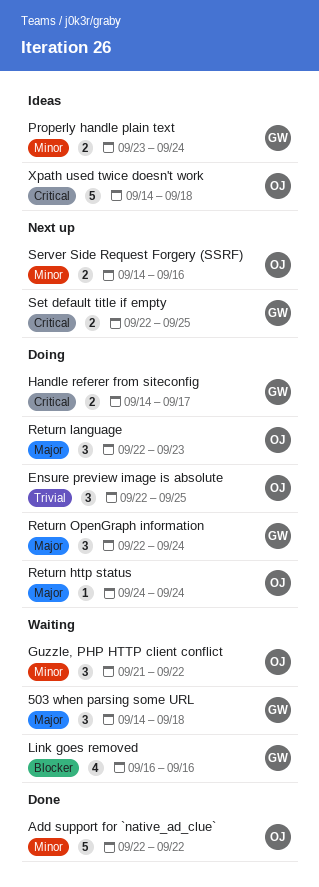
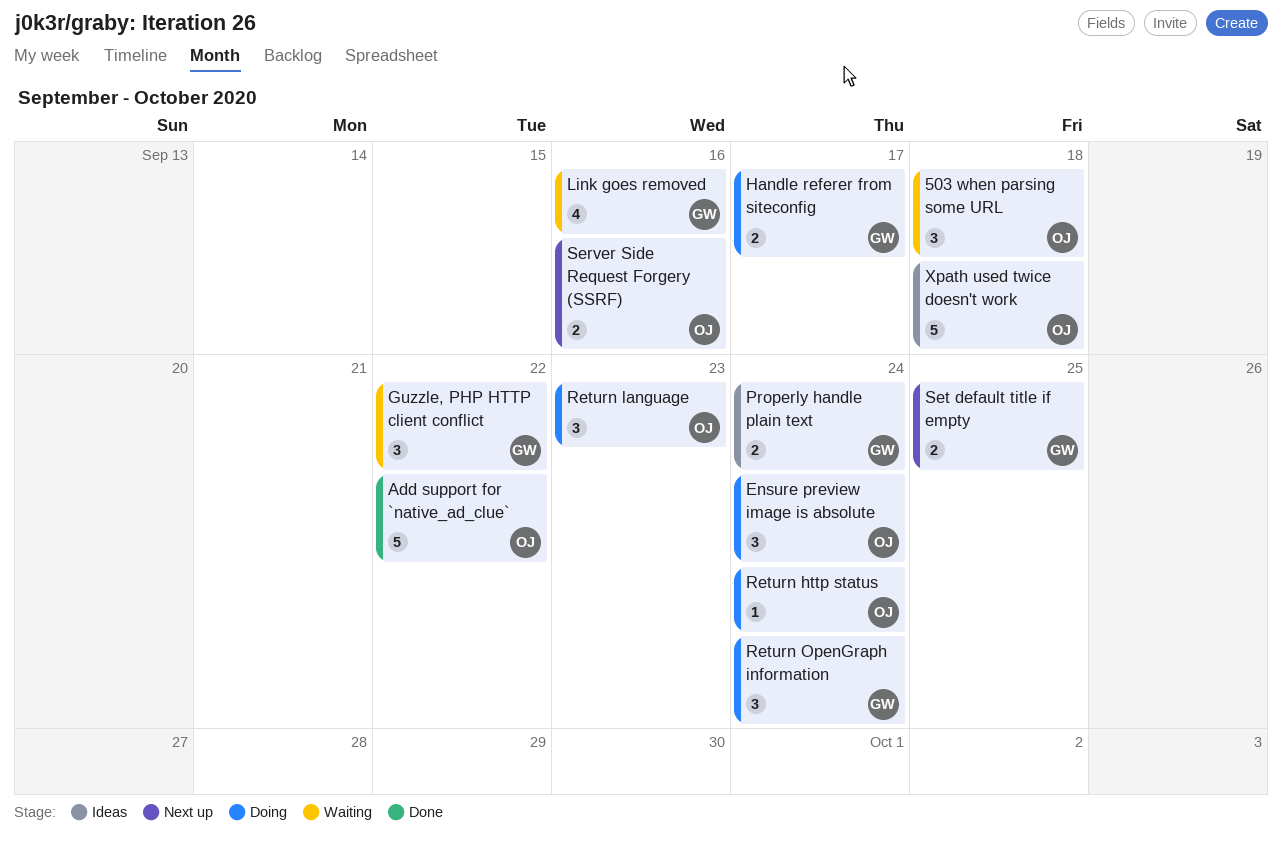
503 when parsing some URL, owner: GW -> OJ
Ensure preview image is absolute, due: Sep 25 -> Sep 24
Guzzle, PHP HTTP client conflict, owner: OJ -> GW

